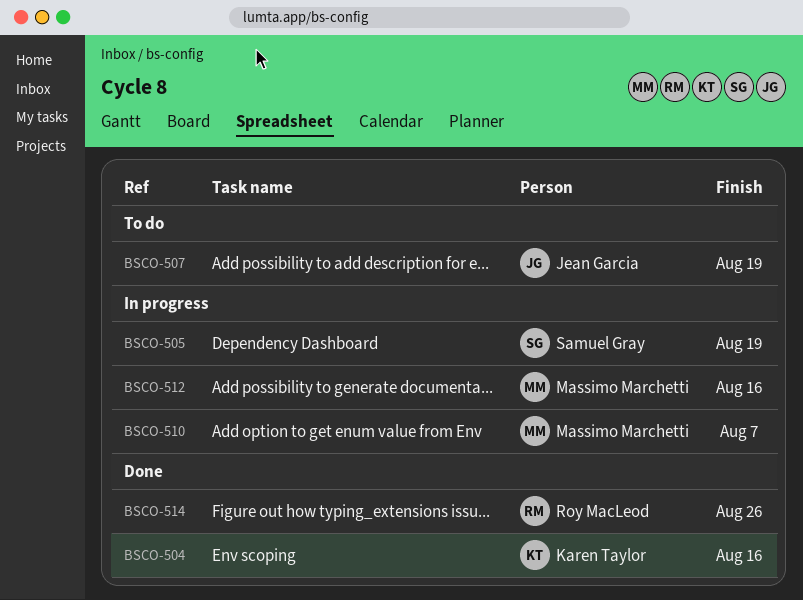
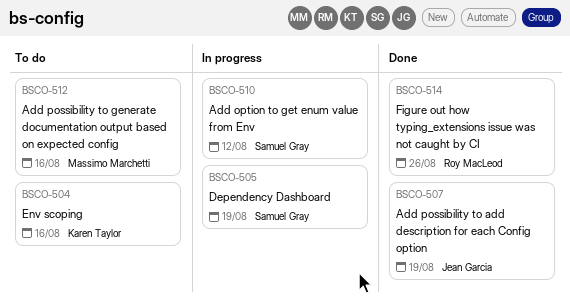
BSCO-504, status: Done -> To do
BSCO-507, status: To do -> Done
BSCO-510, owner: Massimo Marchetti -> Samuel Gray
BSCO-510, due: Aug 7 -> Aug 12
BSCO-512, status: In progress -> To do

